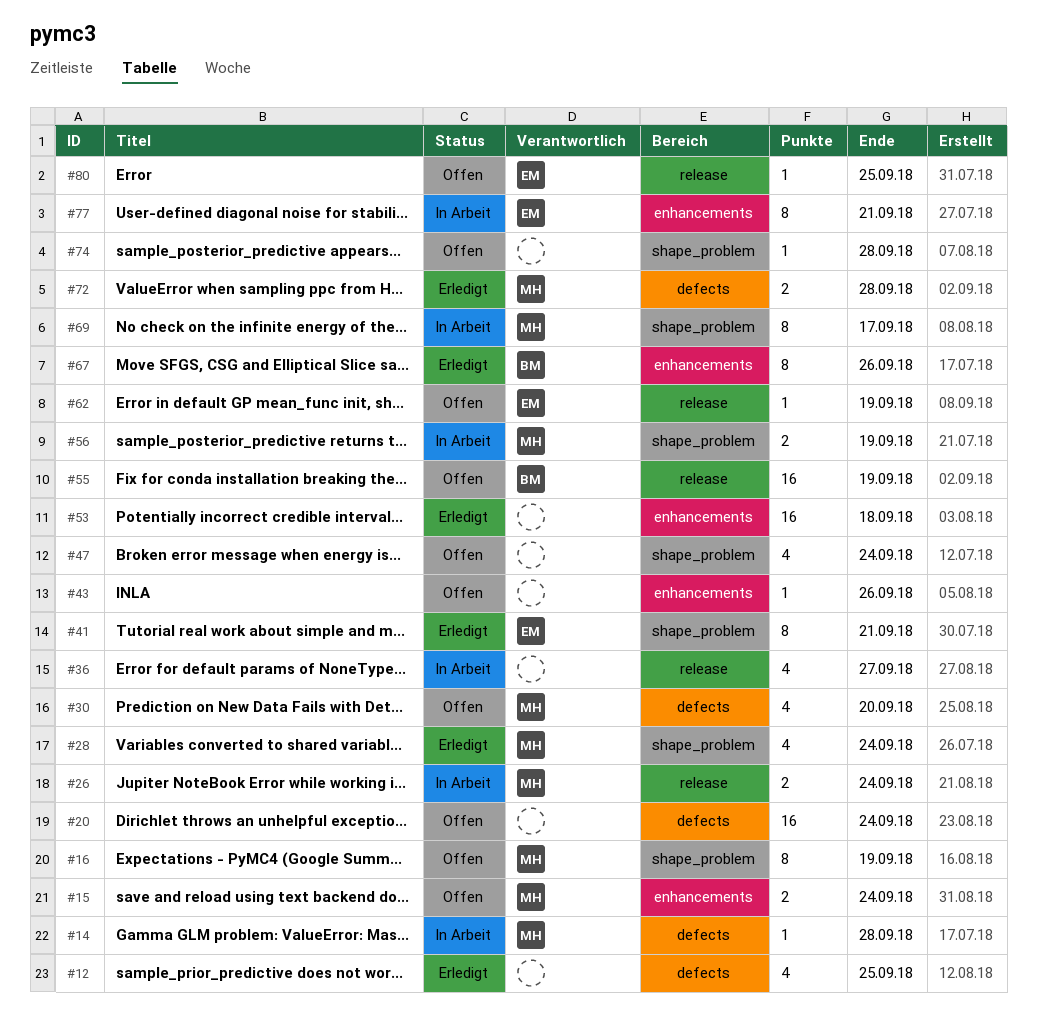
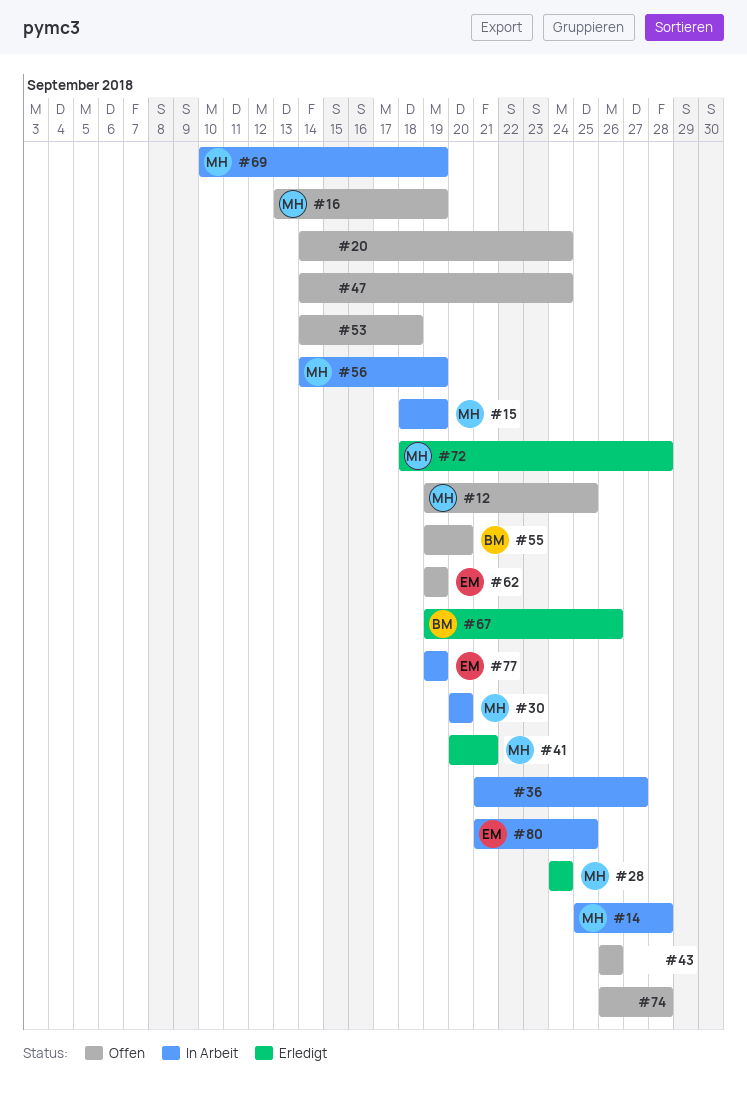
#12, status: Erledigt -> Offen
#12, owner: none -> MH
#15, status: Offen -> In Arbeit
#15, due: Sep 24 -> Sep 19
#26: present -> none
#30, status: Offen -> In Arbeit
#41, owner: EM -> MH
#53, status: Erledigt -> Offen
#55, due: Sep 19 -> Sep 20
#69, due: Sep 17 -> Sep 19
#77, due: Sep 21 -> Sep 19
#80, status: Offen -> In Arbeit

